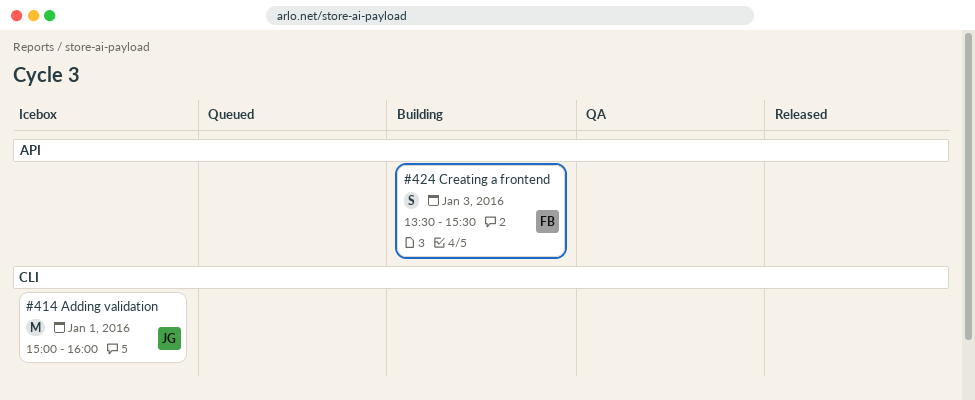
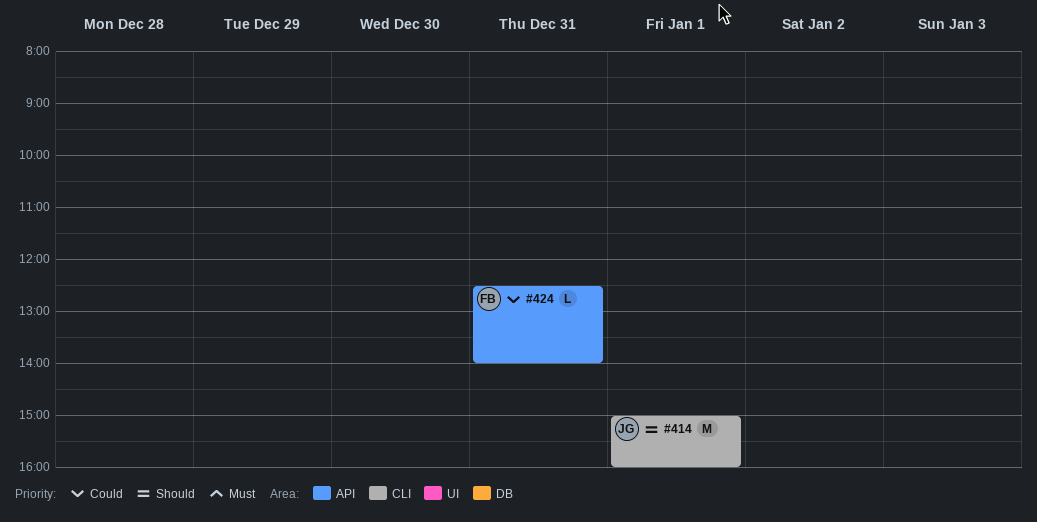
#424, estimate: S -> L
#424, day: Jan 3 -> Dec 31
#424, begins: 13:30 -> 12:30
#424, ends: 15:30 -> 14:00

